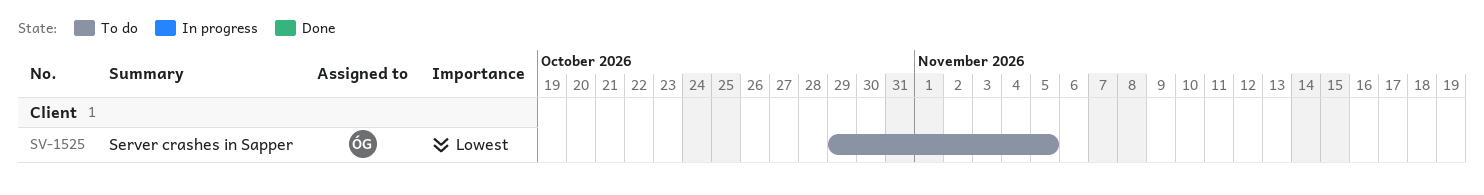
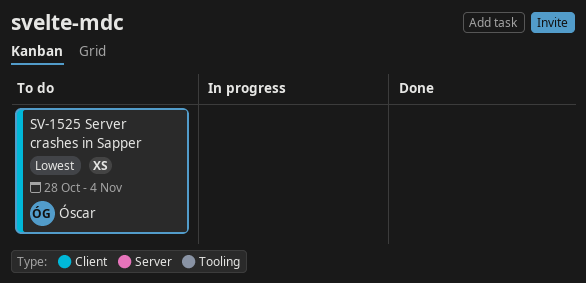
SV-1525, start: Oct 29 -> Oct 28
SV-1525, due: Nov 5 -> Nov 4

